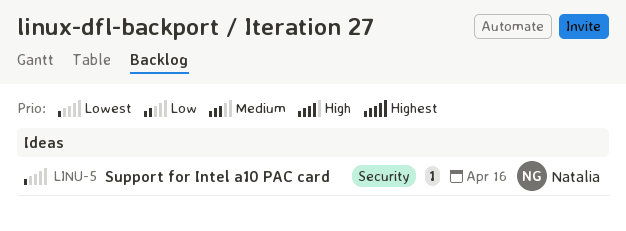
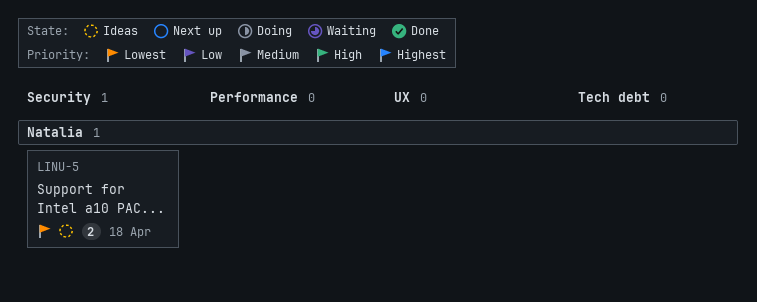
LINU-5, estimate: 1 -> 2
LINU-5, due: Apr 16 -> Apr 18

